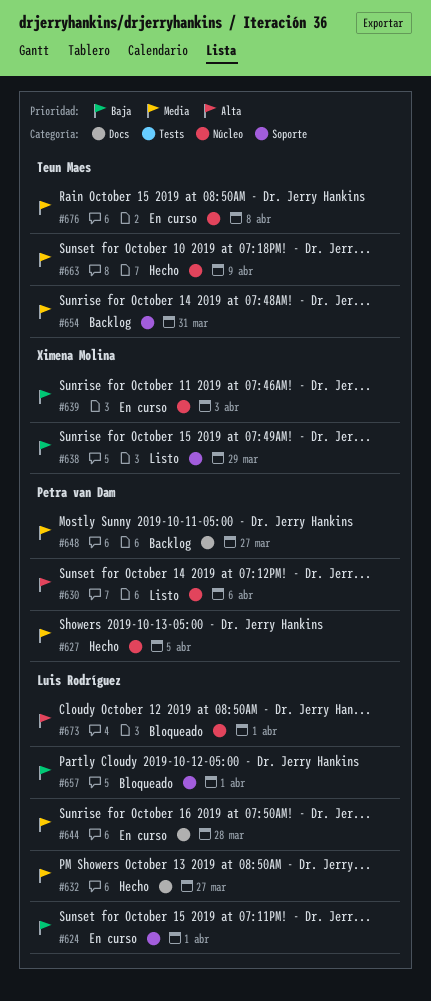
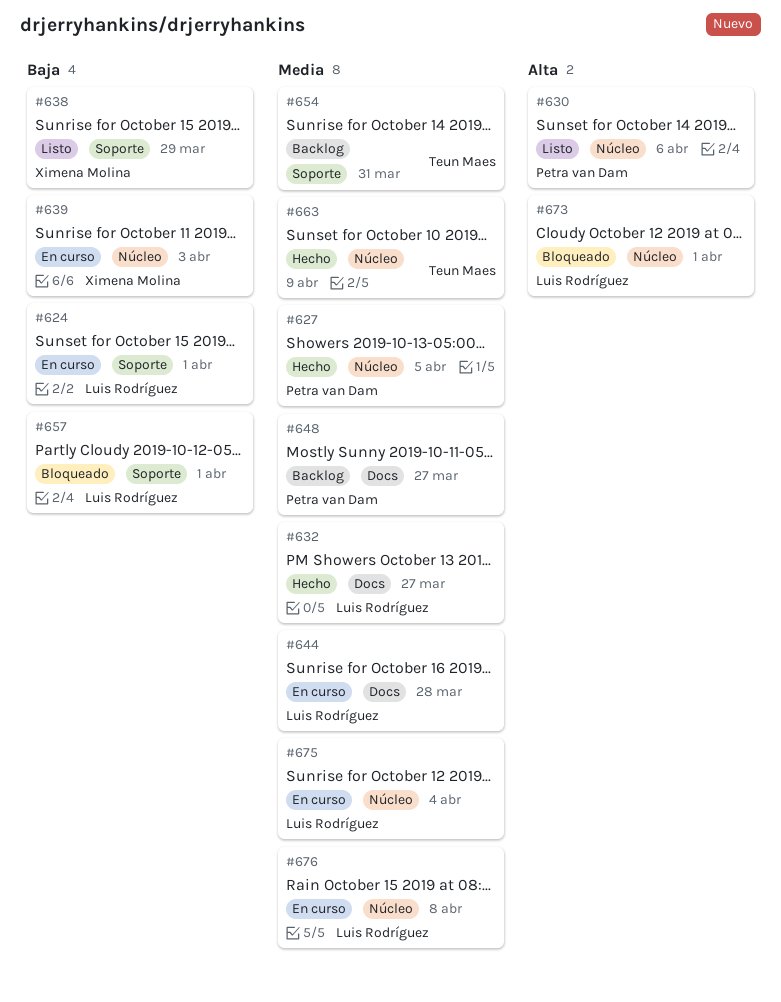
#675: none -> present
#676, owner: Teun Maes -> Luis Rodríguez

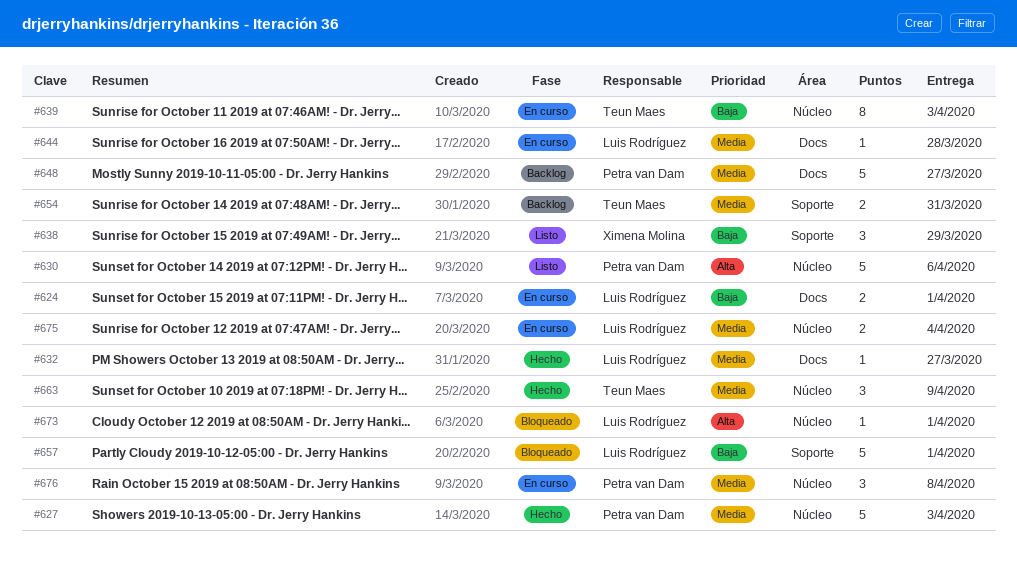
#624, label: Soporte -> Docs
#627, due: Apr 5 -> Apr 3
#639, owner: Ximena Molina -> Teun Maes
#676, owner: Luis Rodríguez -> Petra van Dam

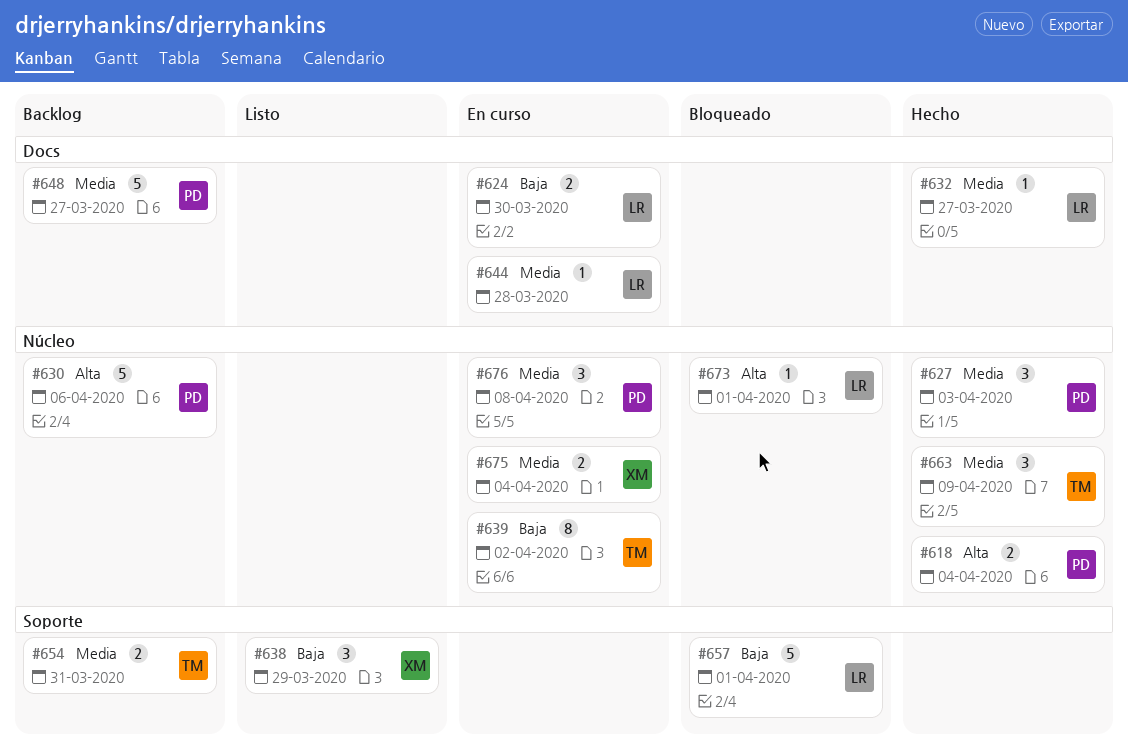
#618: none -> present
#624, due: Apr 1 -> Mar 30
#627, estimate: 5 -> 3
#630, status: Listo -> Backlog
#639, due: Apr 3 -> Apr 2
#675, owner: Luis Rodríguez -> Ximena Molina

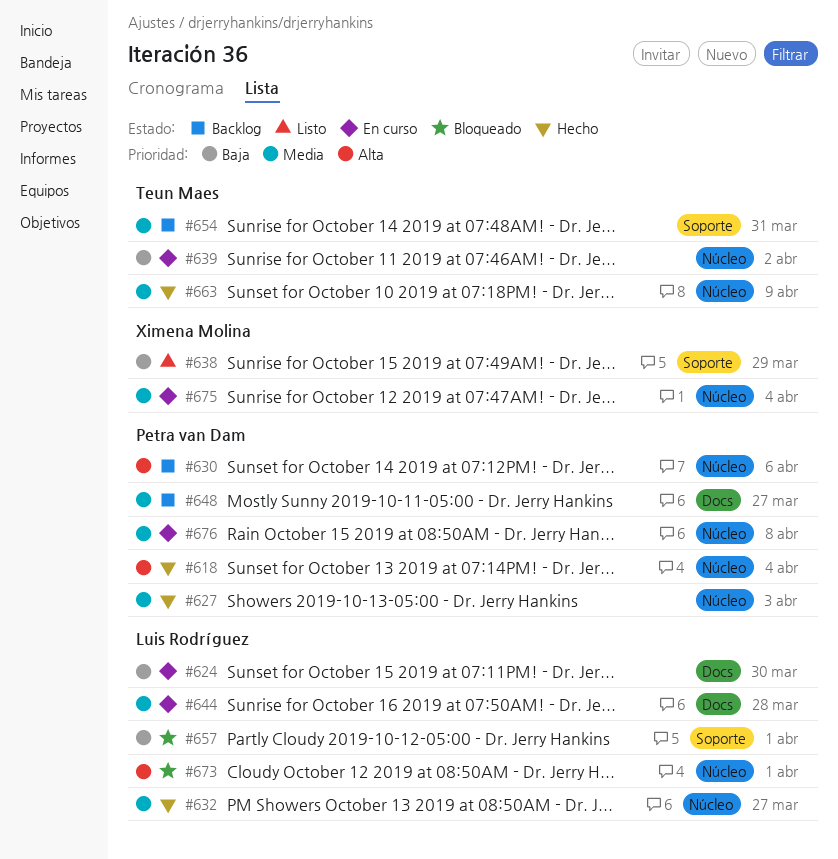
#632, label: Docs -> Núcleo

